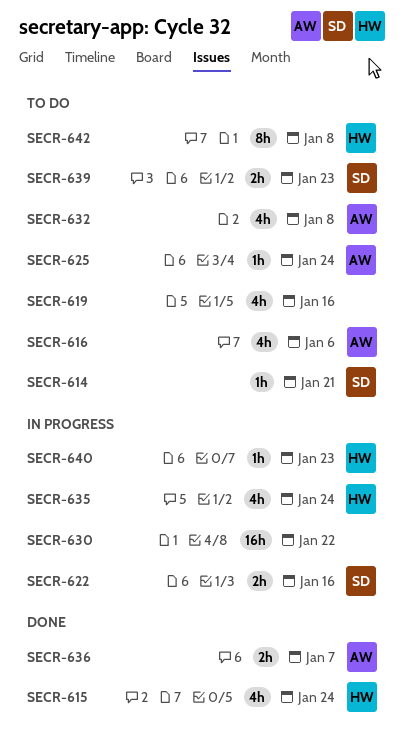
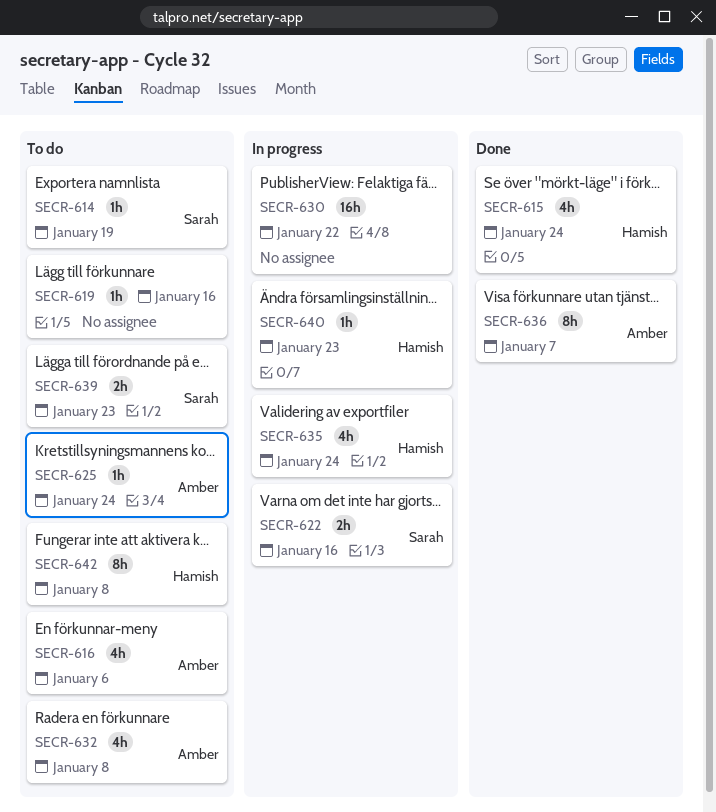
SECR-614, due: Jan 21 -> Jan 19
SECR-619, estimate: 4h -> 1h
SECR-636, estimate: 2h -> 8h

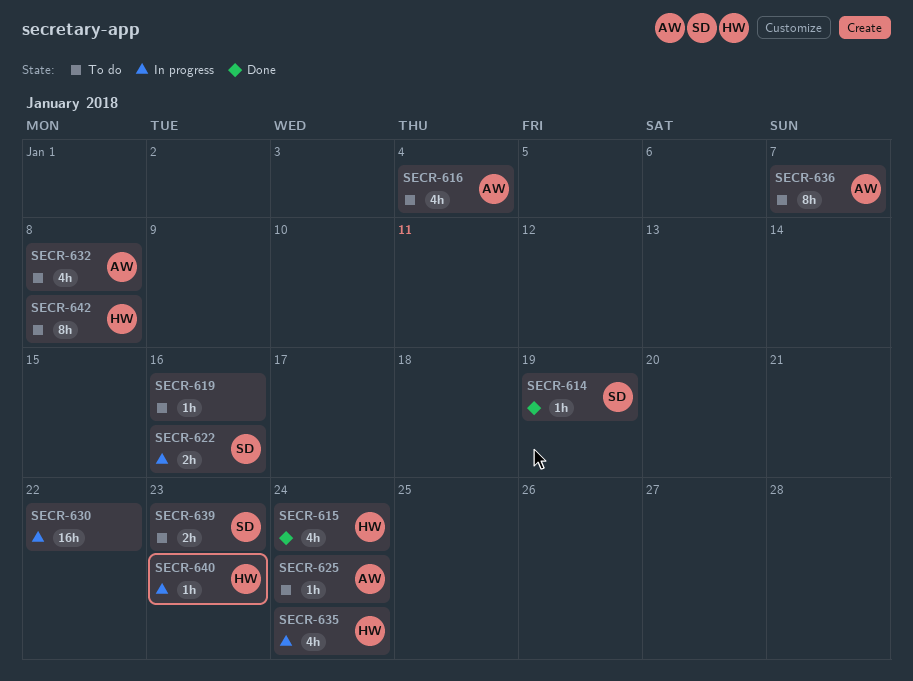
SECR-614, status: To do -> Done
SECR-616, due: Jan 6 -> Jan 4
SECR-636, status: Done -> To do

